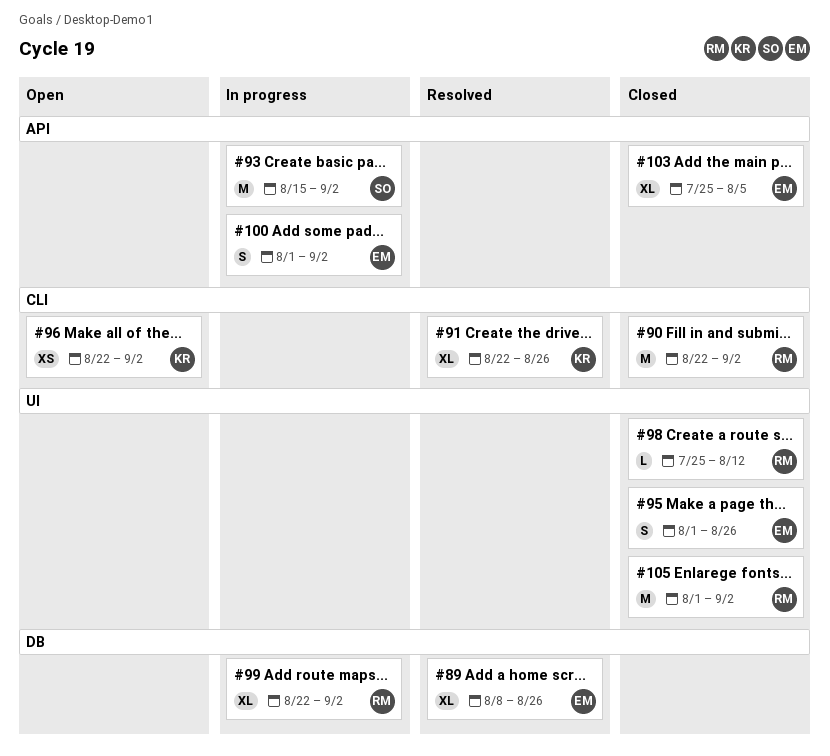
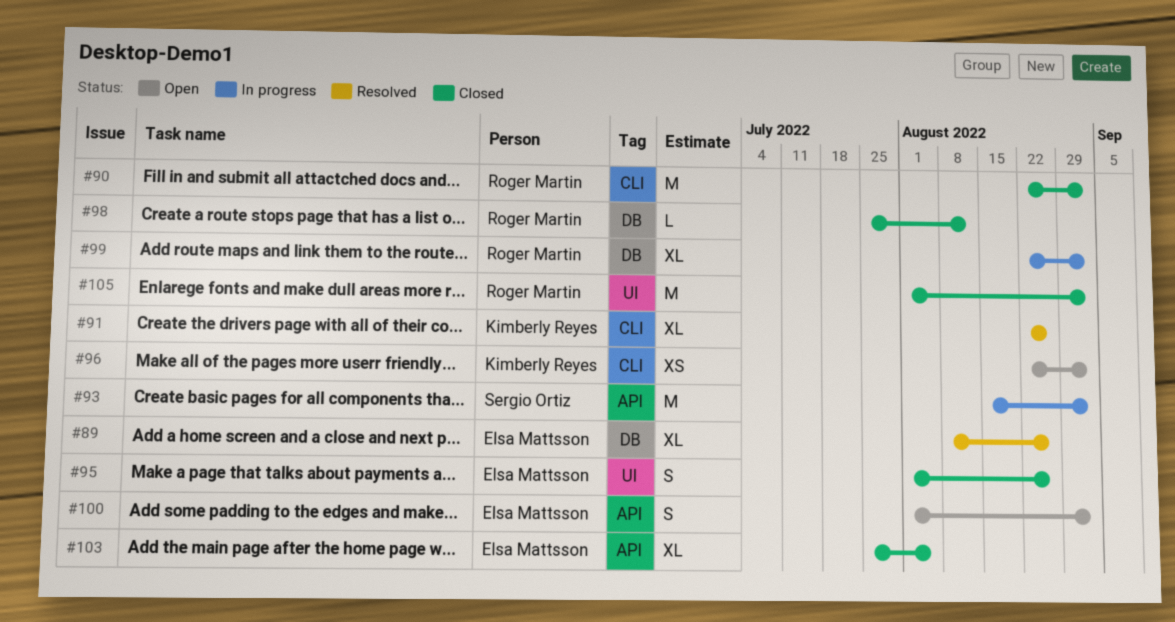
#98, label: UI -> DB
#100, status: In progress -> Open

